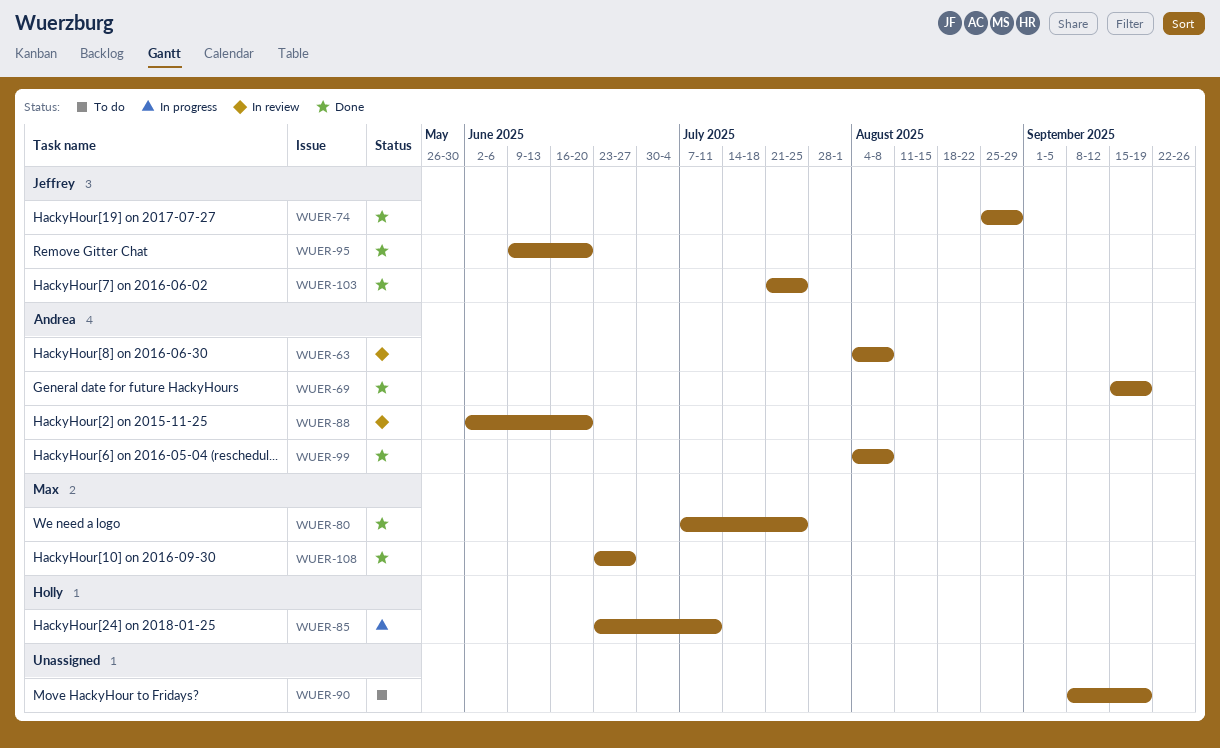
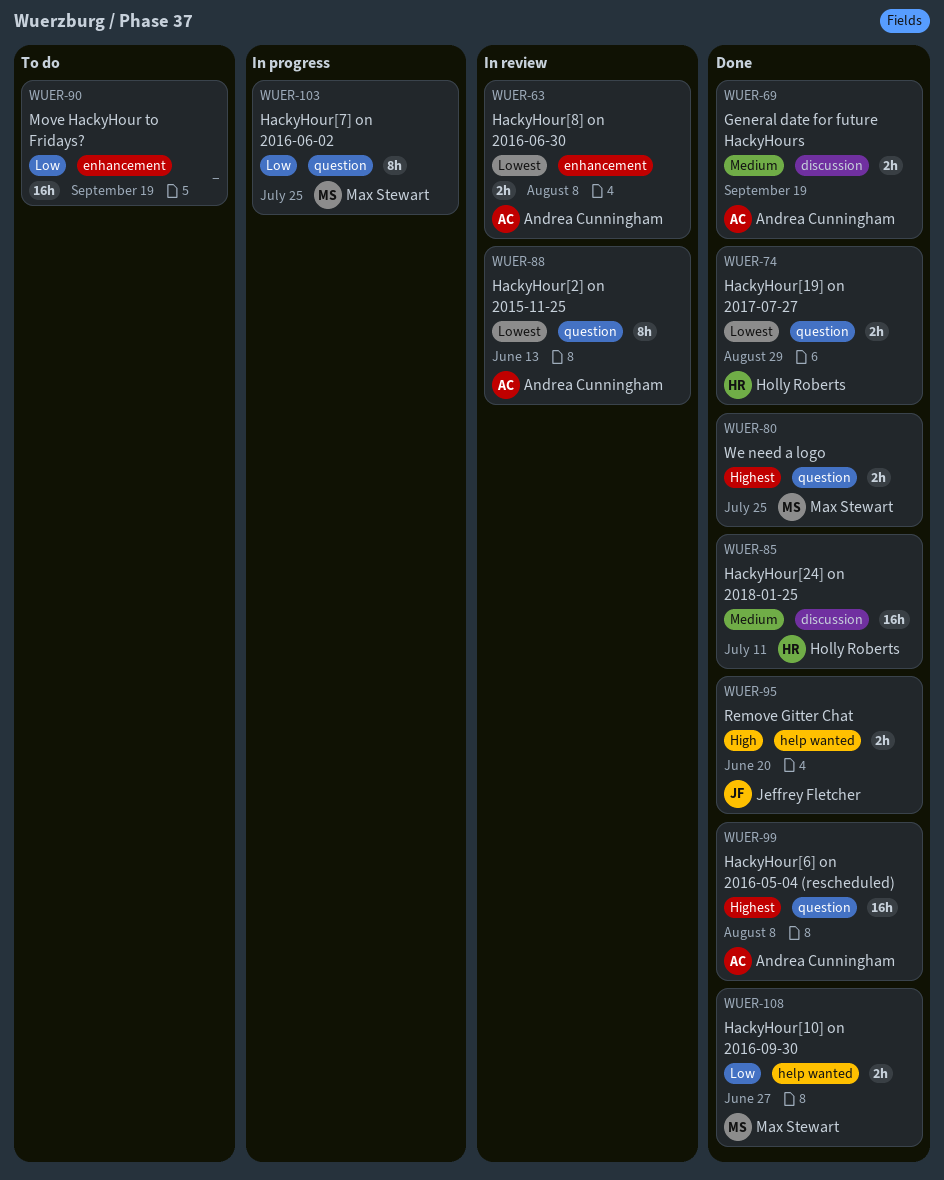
WUER-74, owner: Jeffrey Fletcher -> Holly Roberts
WUER-85, status: In progress -> Done
WUER-88, due: Jun 20 -> Jun 13
WUER-103, status: Done -> In progress
WUER-103, owner: Jeffrey Fletcher -> Max Stewart

